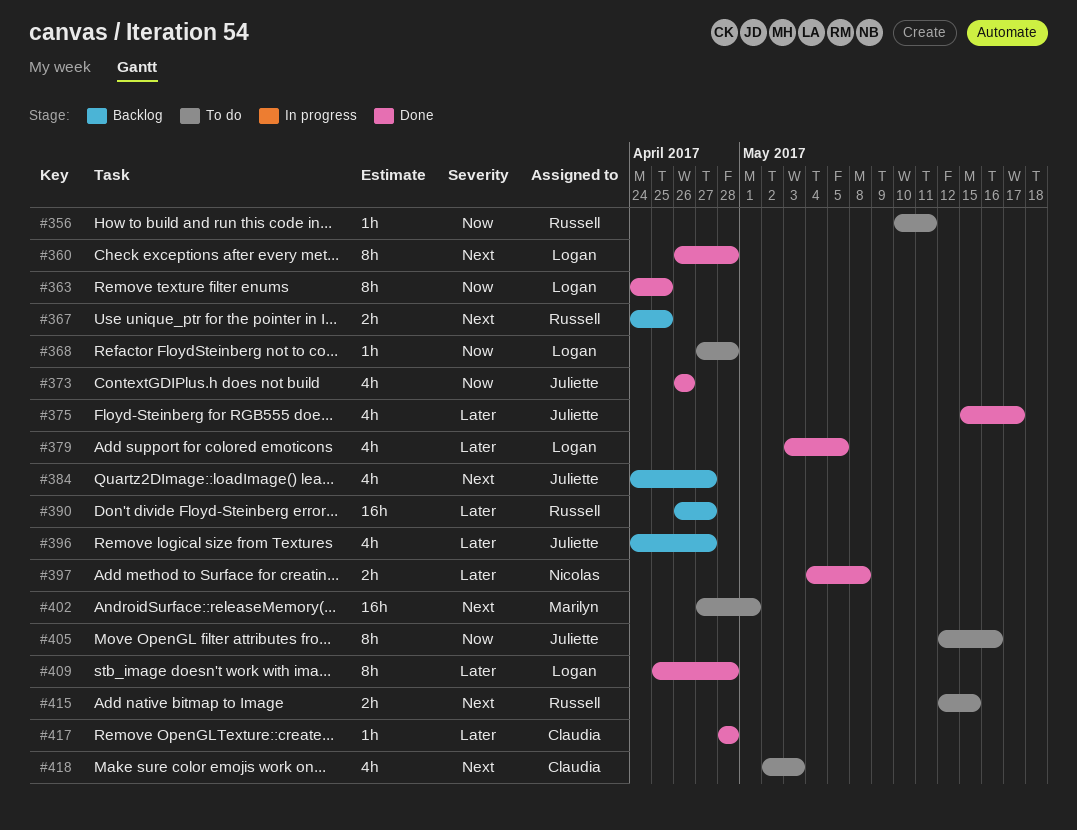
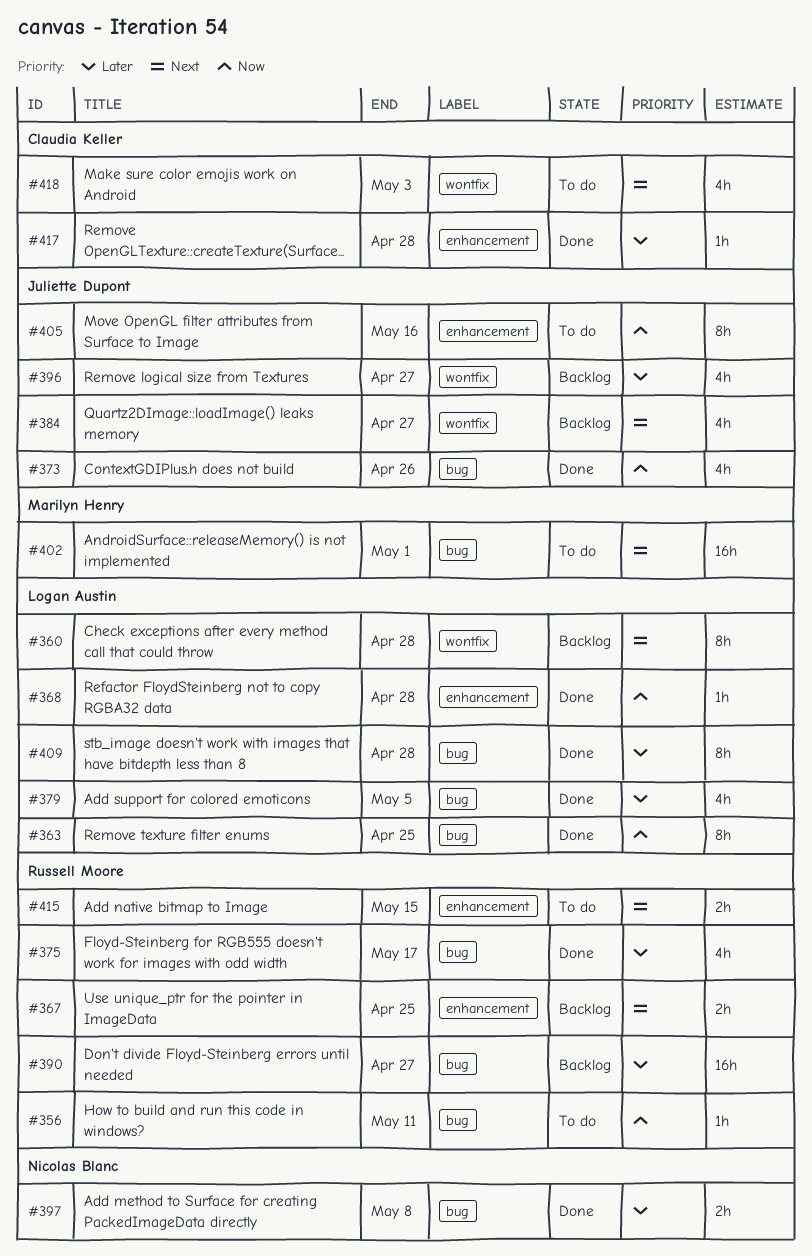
#360, status: Done -> Backlog
#368, status: To do -> Done
#375, owner: Juliette Dupont -> Russell Moore

